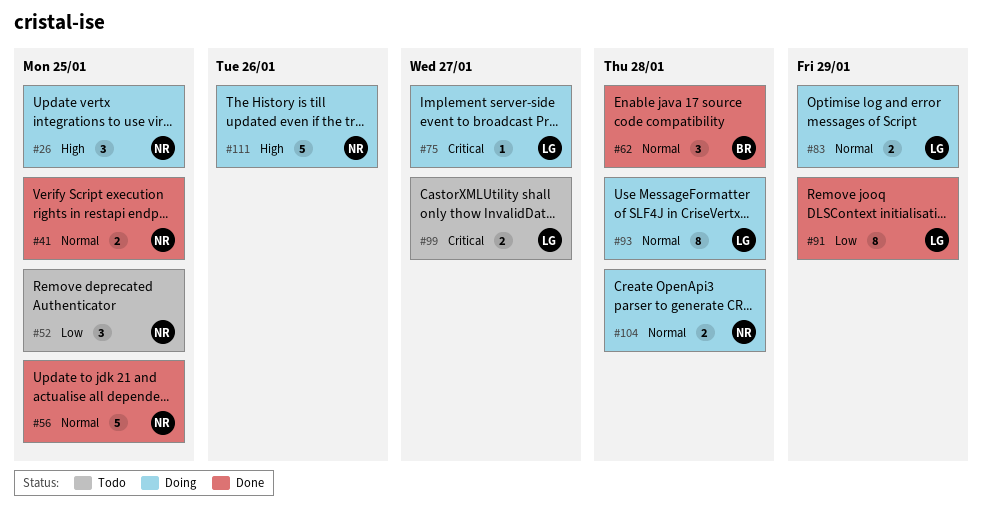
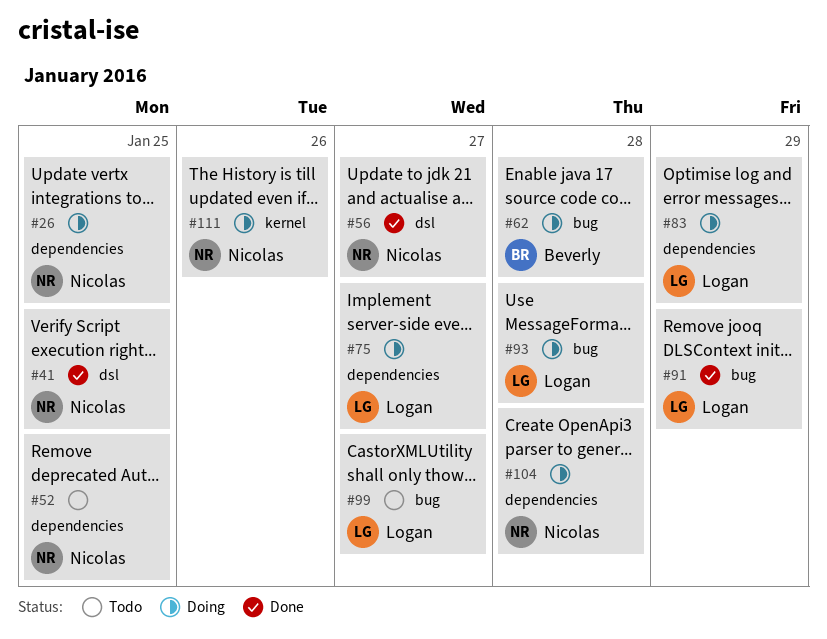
#56, due: Jan 25 -> Jan 27
#62, status: Done -> Doing

